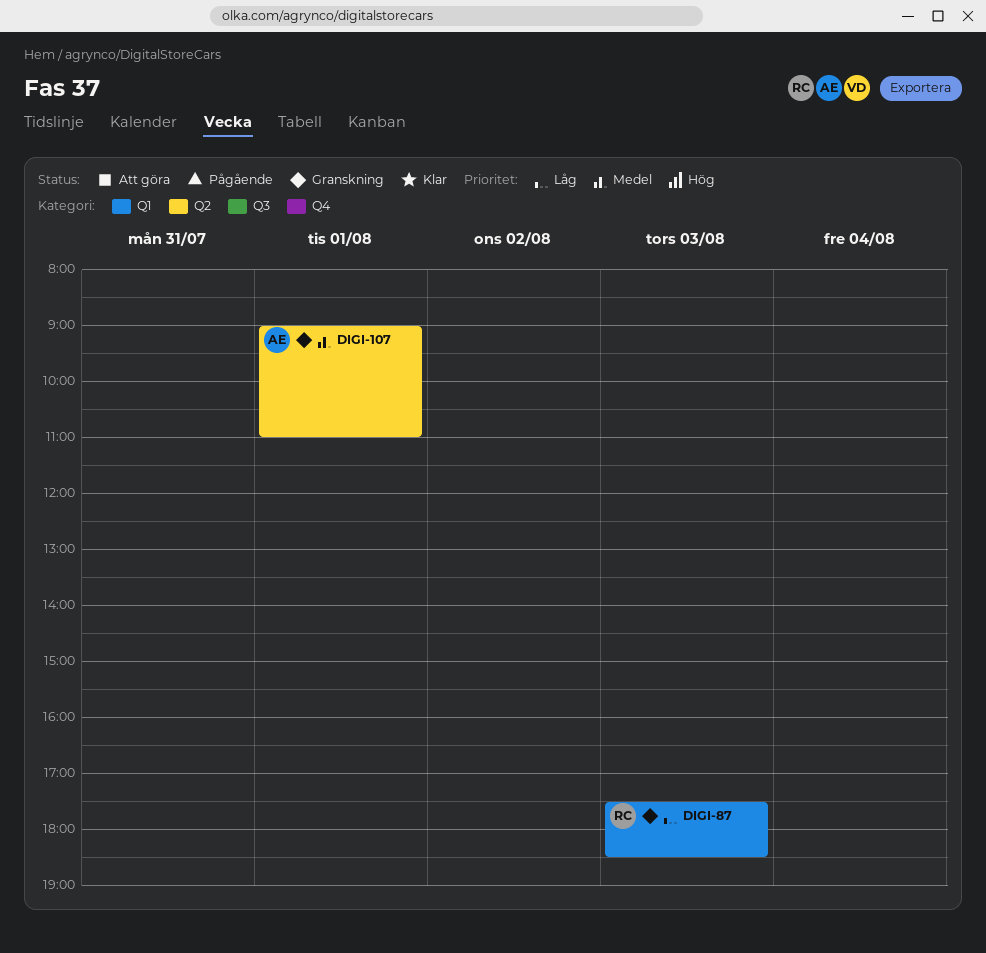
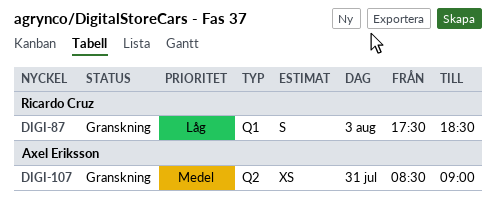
DIGI-107, day: Aug 1 -> Jul 31
DIGI-107, begins: 09:00 -> 08:30
DIGI-107, ends: 11:00 -> 09:00

